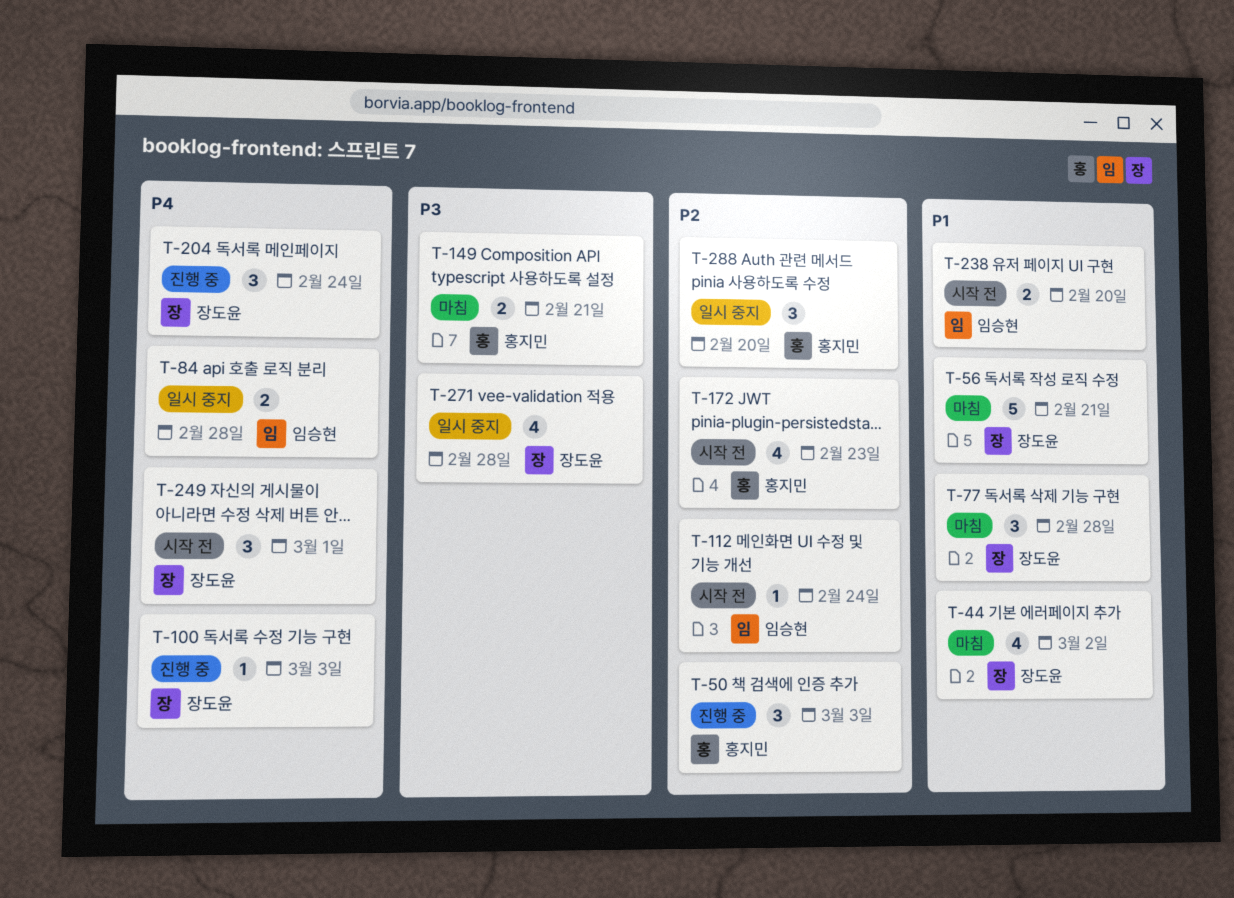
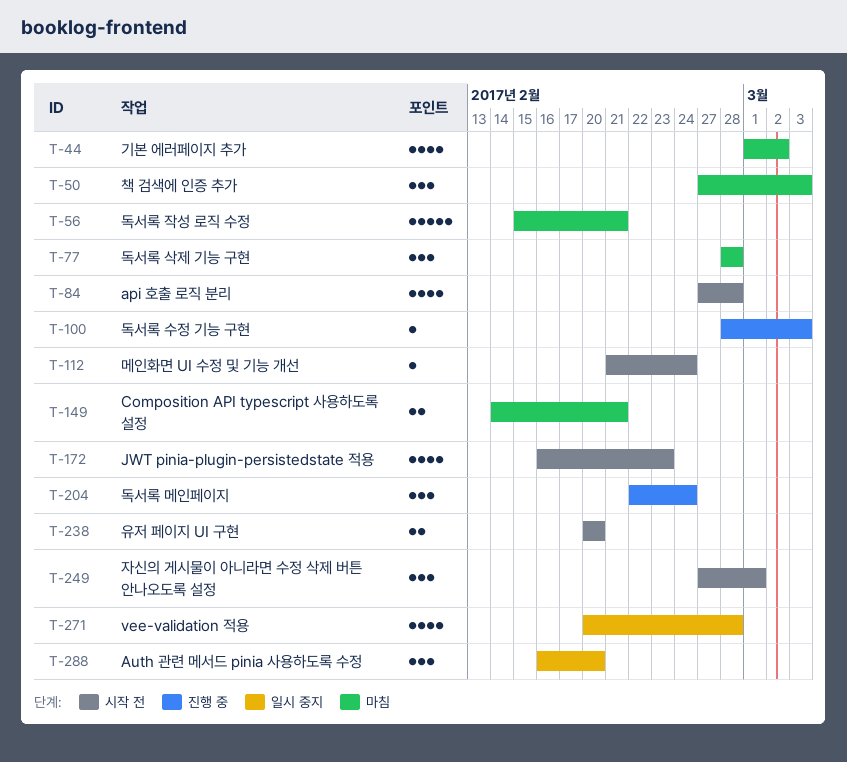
T-50, status: 진행 중 -> 마침
T-84, status: 일시 중지 -> 시작 전
T-84, estimate: 2 -> 4

